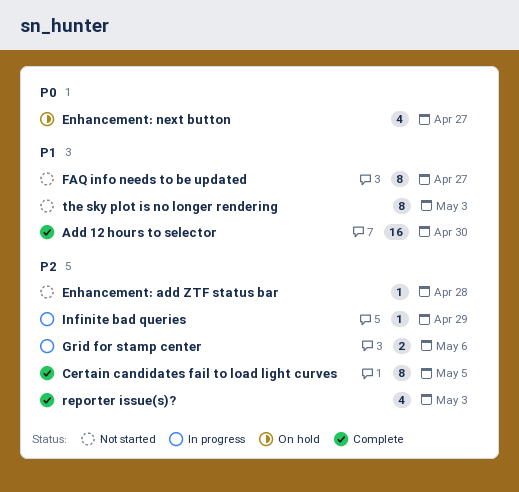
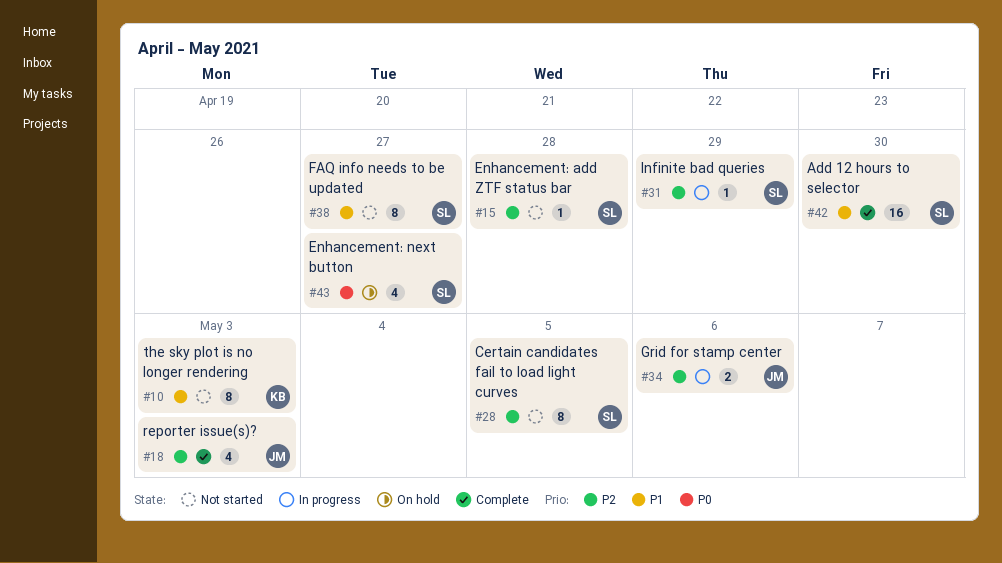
Certain candidates fail to load light curves, status: Complete -> Not started

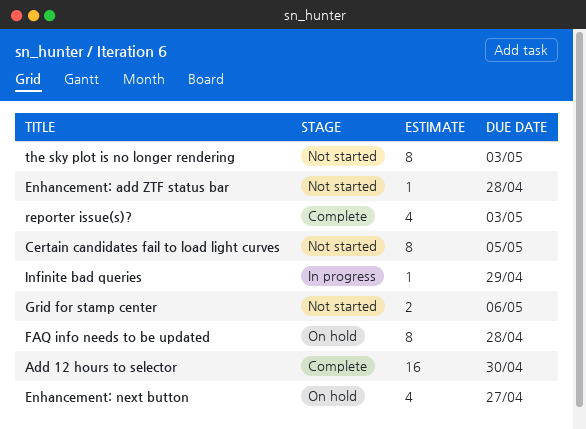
FAQ info needs to be updated, status: Not started -> On hold
FAQ info needs to be updated, due: Apr 27 -> Apr 28
Grid for stamp center, status: In progress -> Not started

